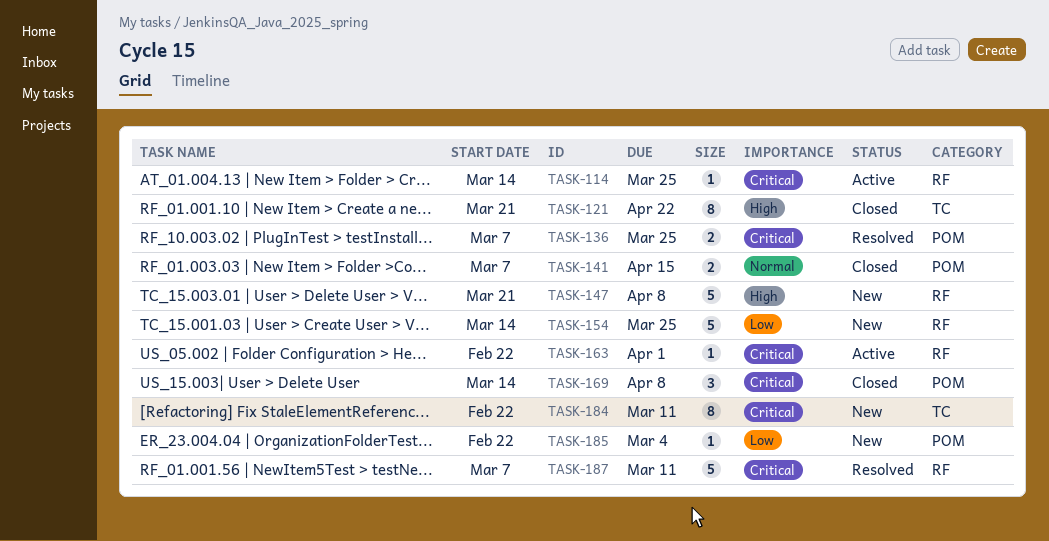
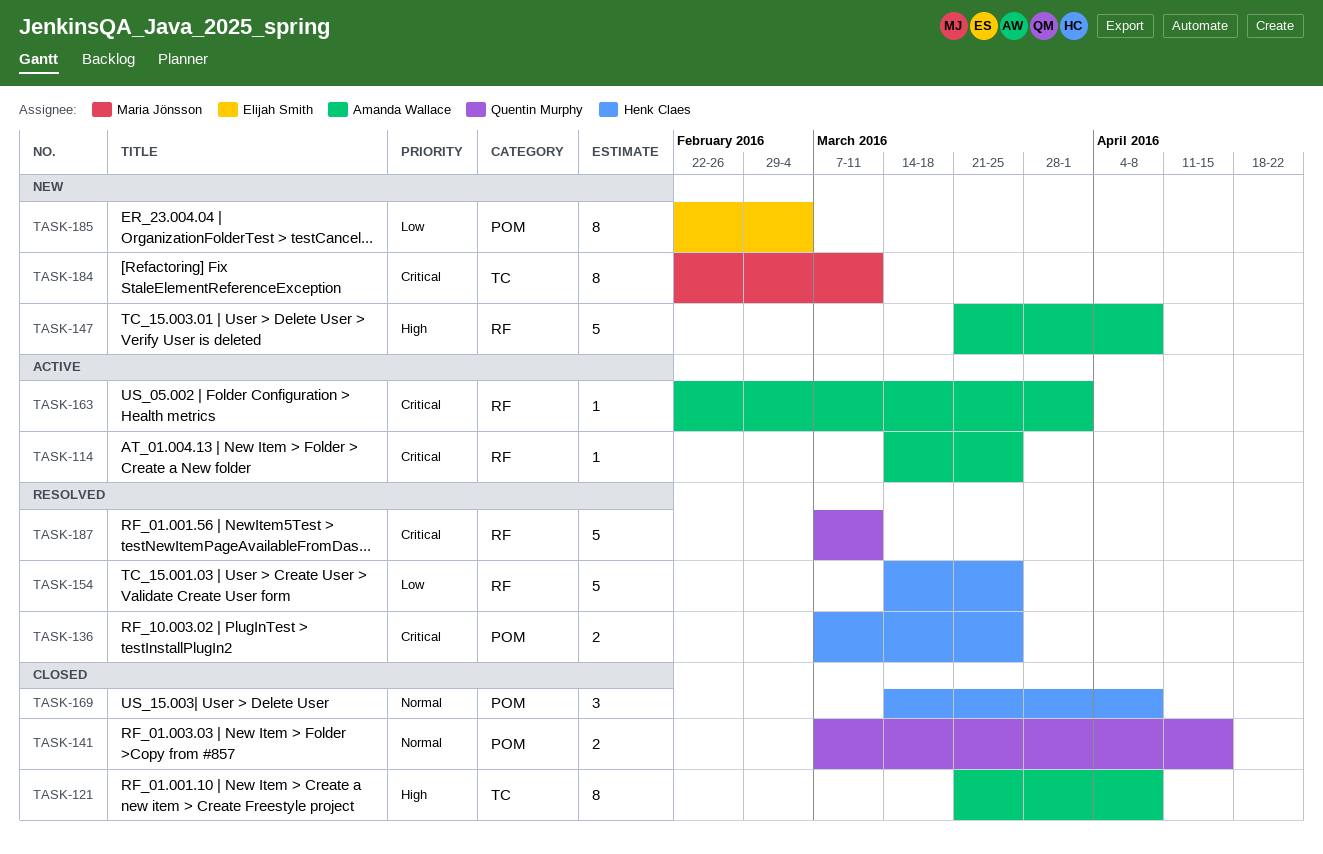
TASK-121, due: Apr 22 -> Apr 8
TASK-154, status: New -> Resolved
TASK-169, priority: Critical -> Normal
TASK-185, estimate: 1 -> 8

